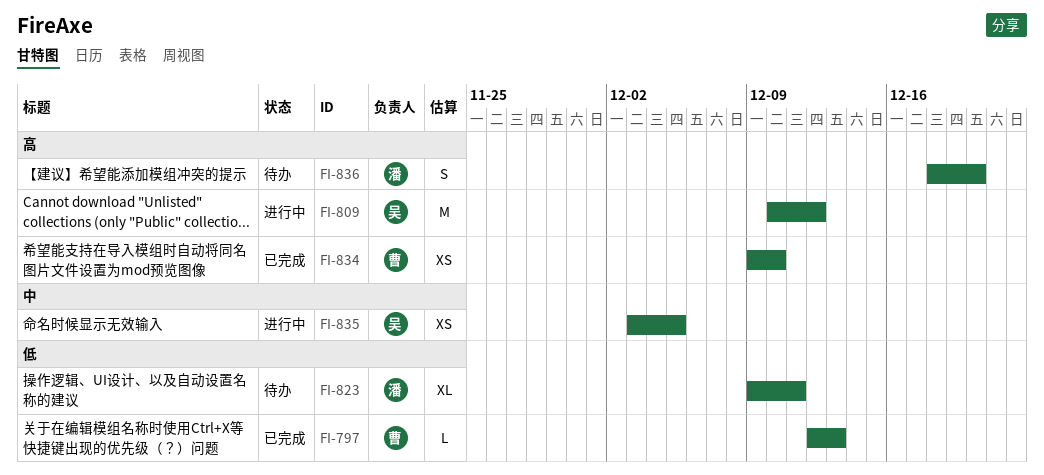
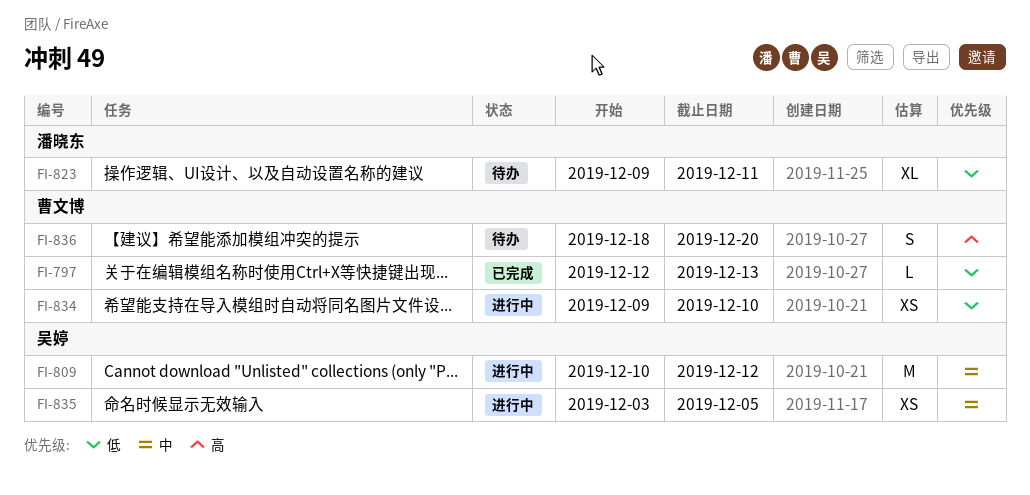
FI-809, priority: 高 -> 中
FI-834, status: 已完成 -> 进行中
FI-834, priority: 高 -> 低
FI-836, owner: 潘晓东 -> 曹文博

